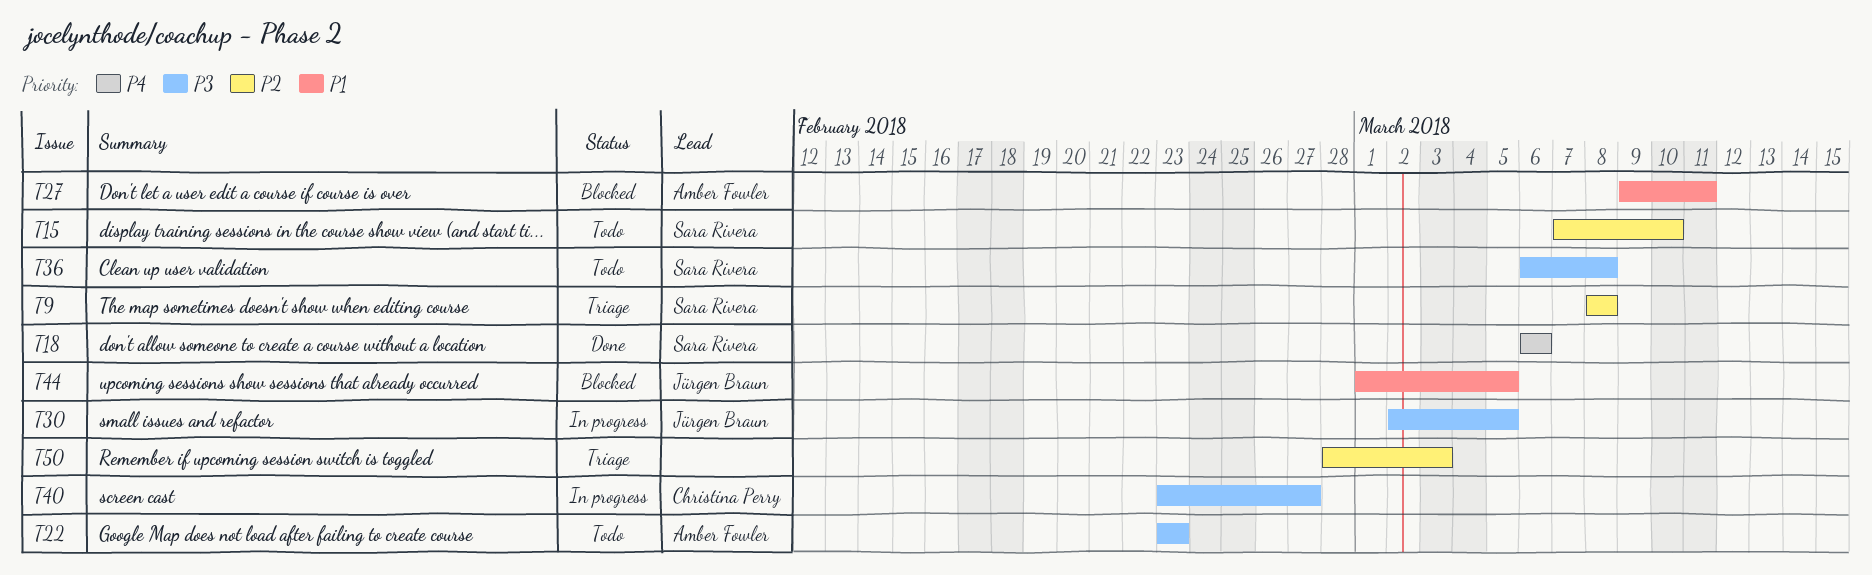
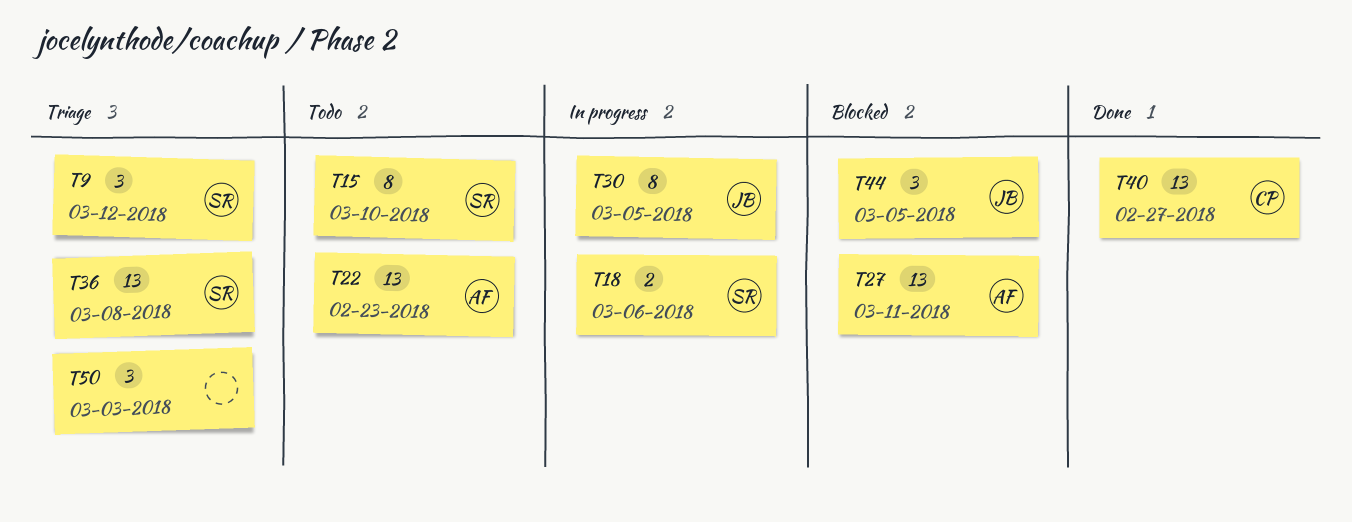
T9, due: Mar 8 -> Mar 12
T18, status: Done -> In progress
T36, status: Todo -> Triage
T40, status: In progress -> Done

